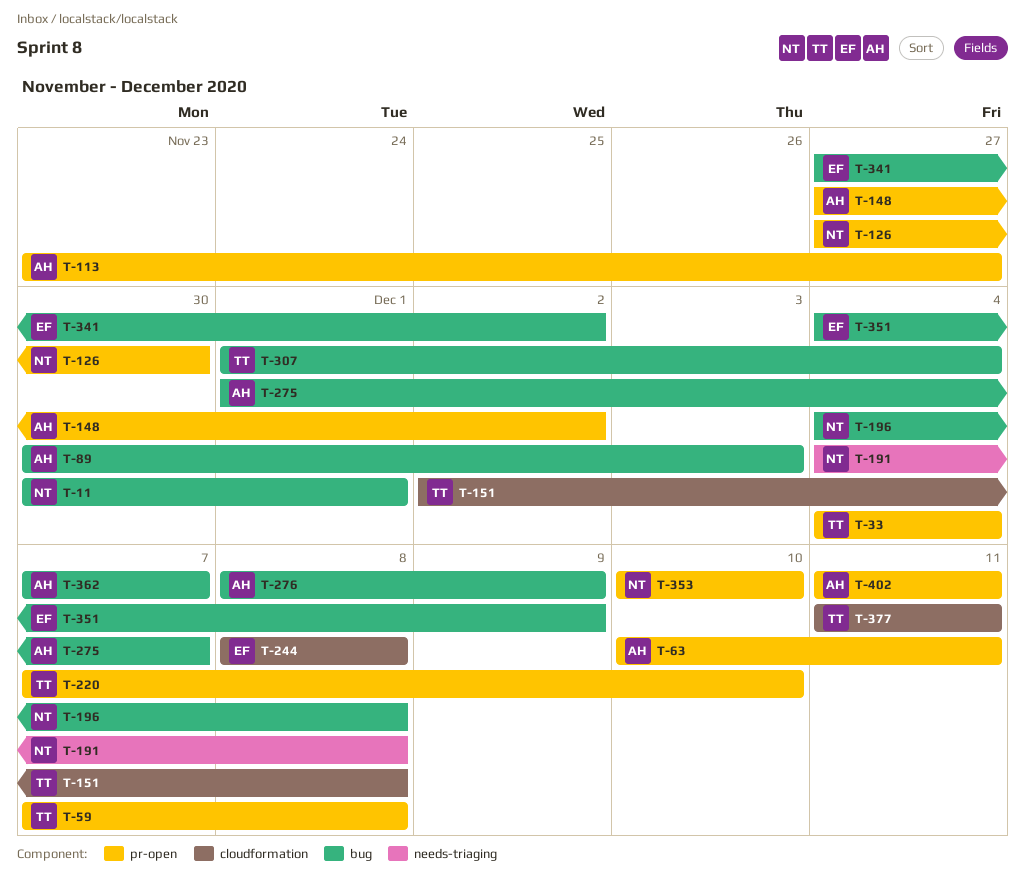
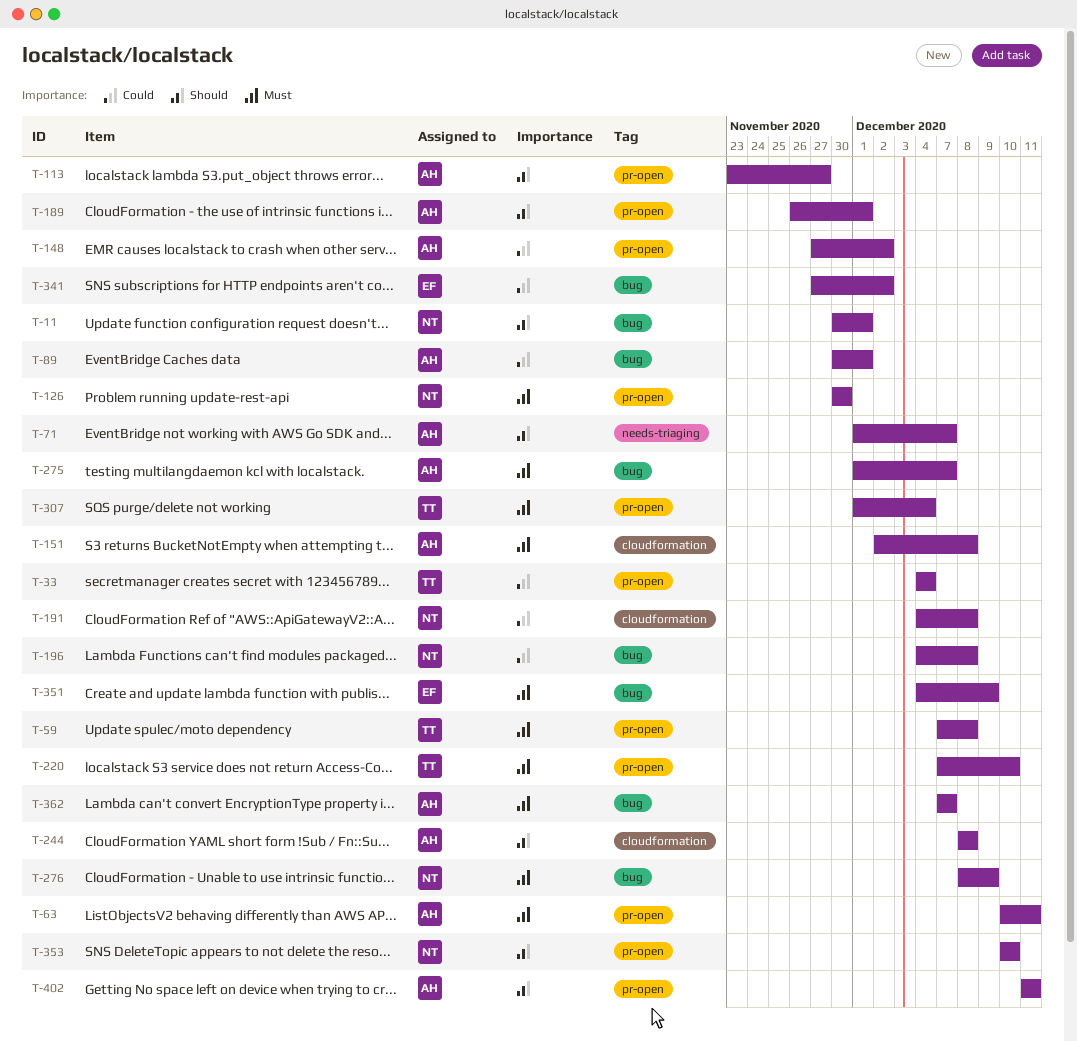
T-71: none -> present
T-89, due: Dec 3 -> Dec 1
T-126, start: Nov 27 -> Nov 30
T-151, owner: TT -> AH
T-189: none -> present
T-191, label: needs-triaging -> cloudformation
T-244, owner: EF -> AH
T-276, owner: AH -> NT
T-307, label: bug -> pr-open
T-377: present -> none

